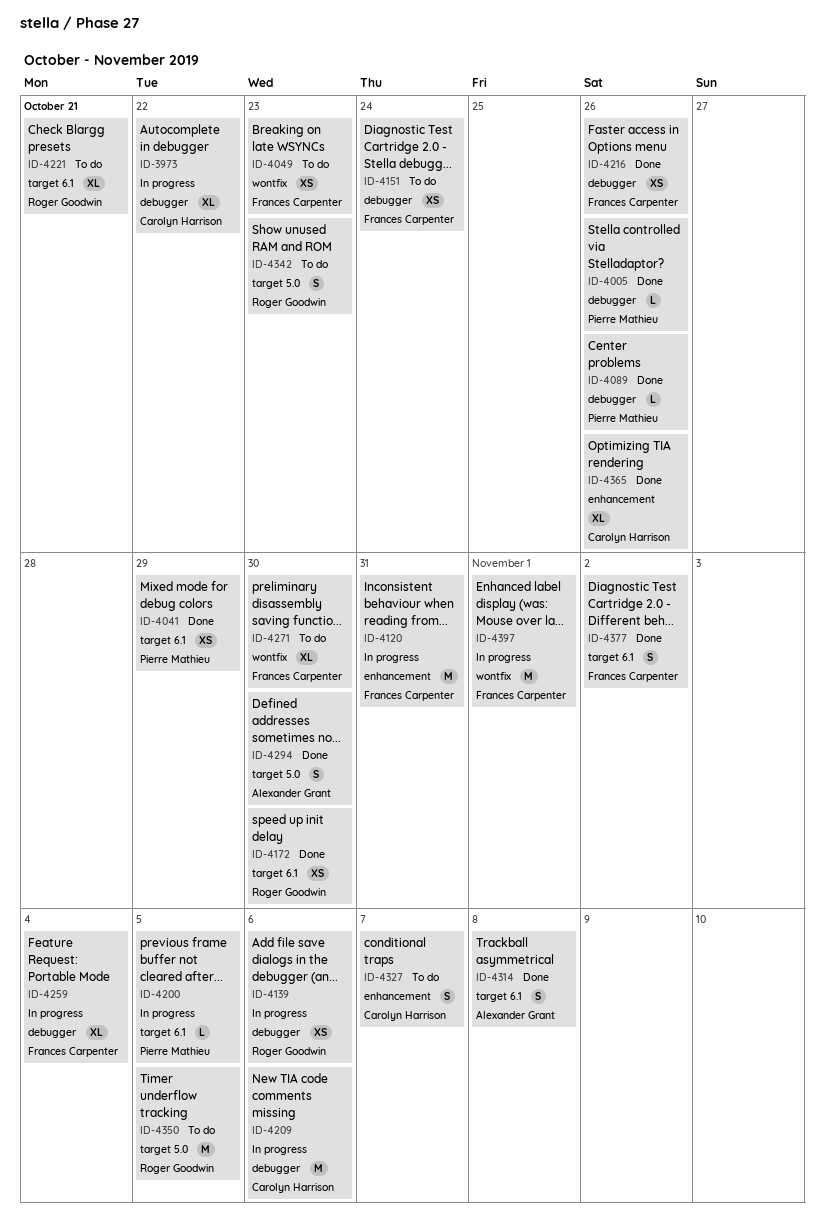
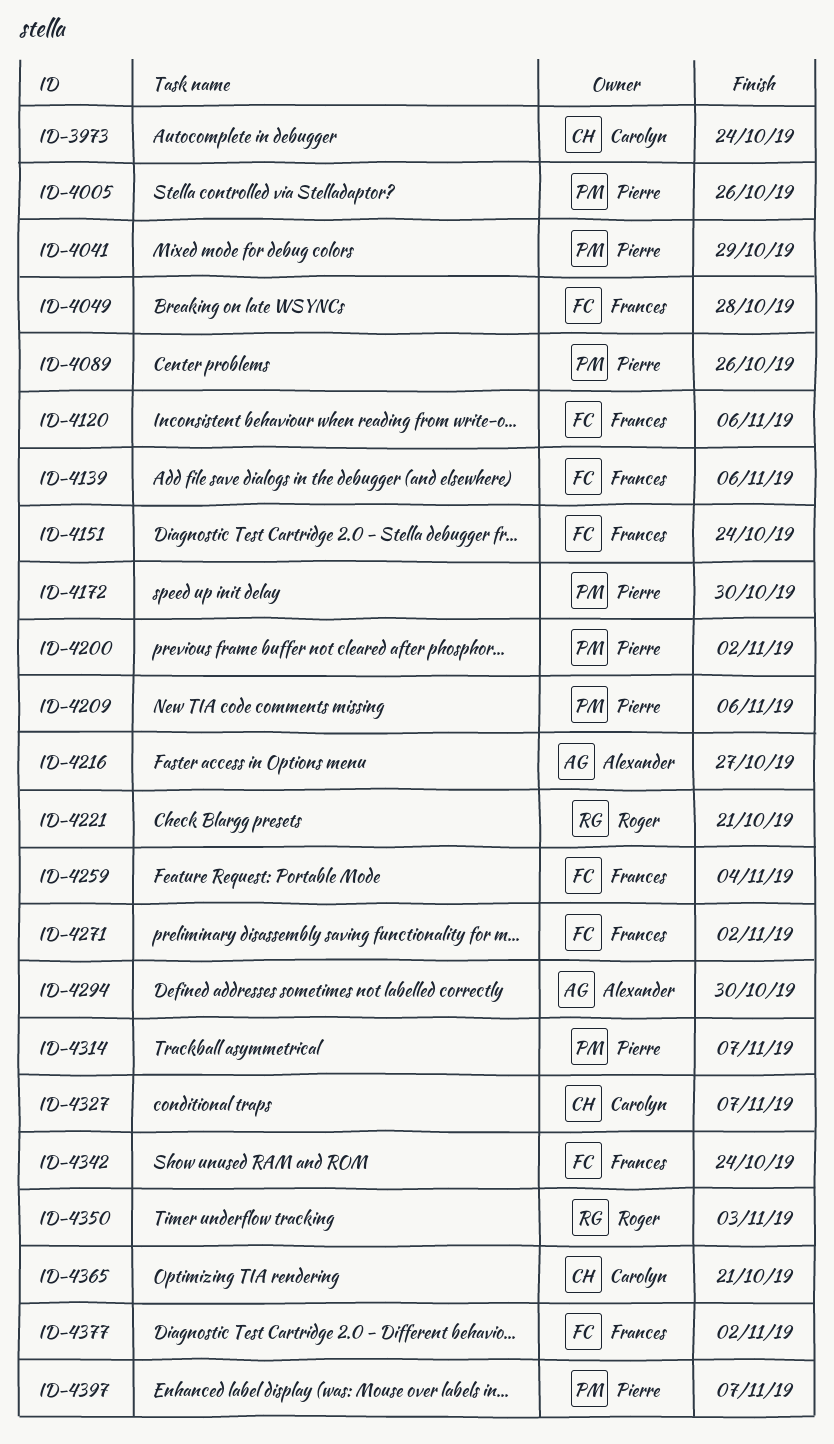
ID-3973, due: Oct 22 -> Oct 24
ID-4049, due: Oct 23 -> Oct 28
ID-4120, due: Oct 31 -> Nov 6
ID-4139, owner: Roger Goodwin -> Frances Carpenter
ID-4172, owner: Roger Goodwin -> Pierre Mathieu
ID-4200, due: Nov 5 -> Nov 2
ID-4209, owner: Carolyn Harrison -> Pierre Mathieu
ID-4216, owner: Frances Carpenter -> Alexander Grant
ID-4216, due: Oct 26 -> Oct 27
ID-4271, due: Oct 30 -> Nov 2
ID-4314, owner: Alexander Grant -> Pierre Mathieu
ID-4314, due: Nov 8 -> Nov 7
ID-4342, owner: Roger Goodwin -> Frances Carpenter
ID-4342, due: Oct 23 -> Oct 24
ID-4350, due: Nov 5 -> Nov 3
ID-4365, due: Oct 26 -> Oct 21
ID-4397, owner: Frances Carpenter -> Pierre Mathieu
ID-4397, due: Nov 1 -> Nov 7

